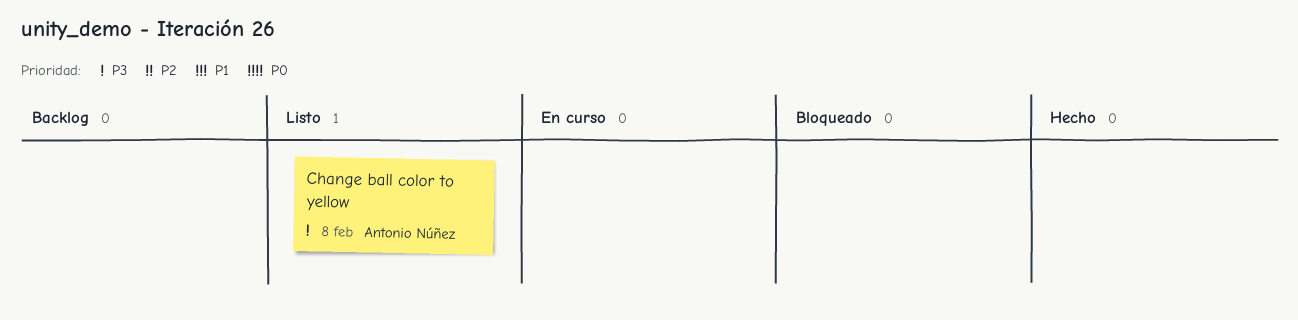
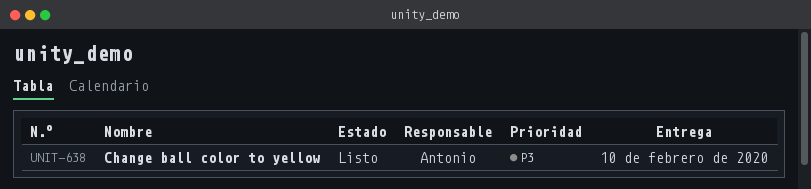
Change ball color to yellow, due: Feb 8 -> Feb 10

